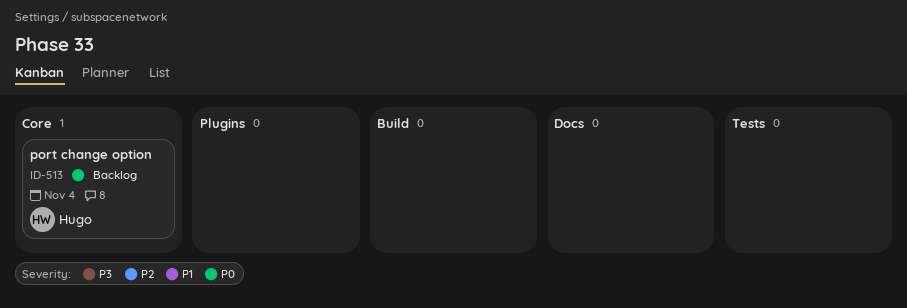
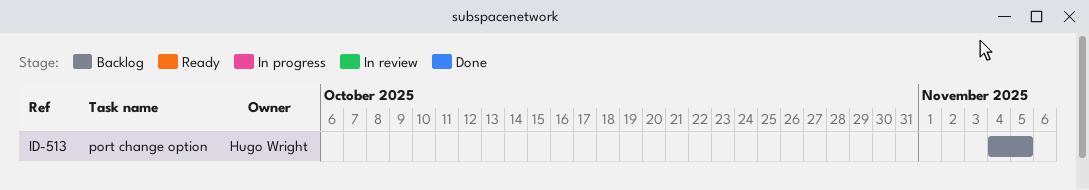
ID-513, due: Nov 4 -> Nov 5

